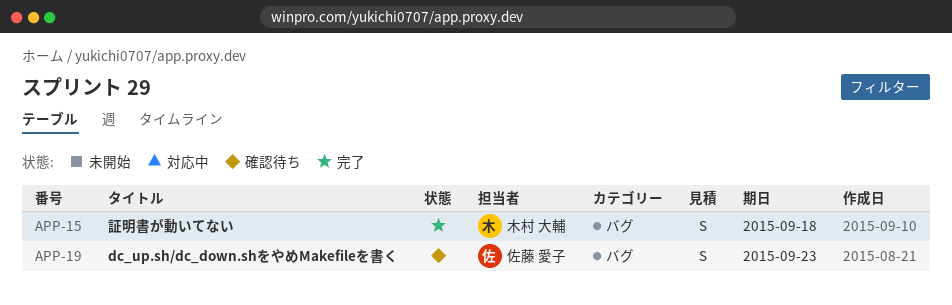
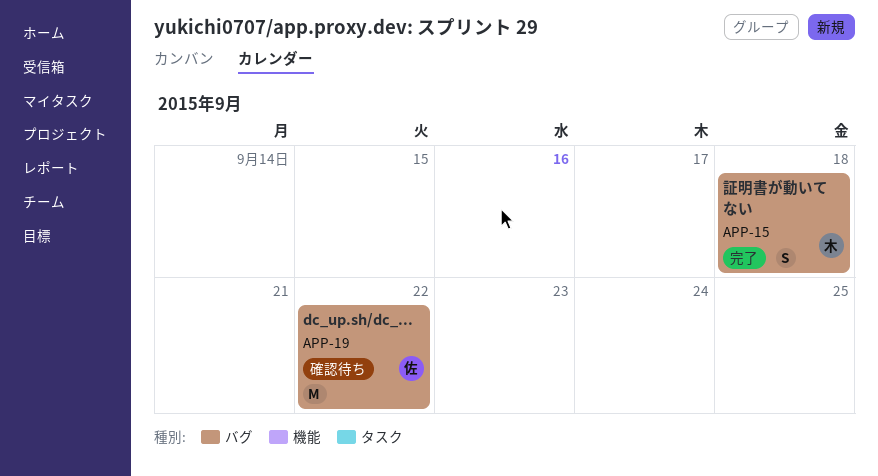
APP-19, estimate: S -> M
APP-19, due: Sep 23 -> Sep 22

